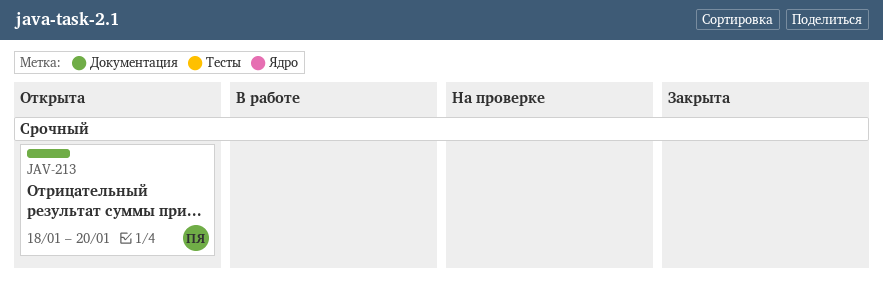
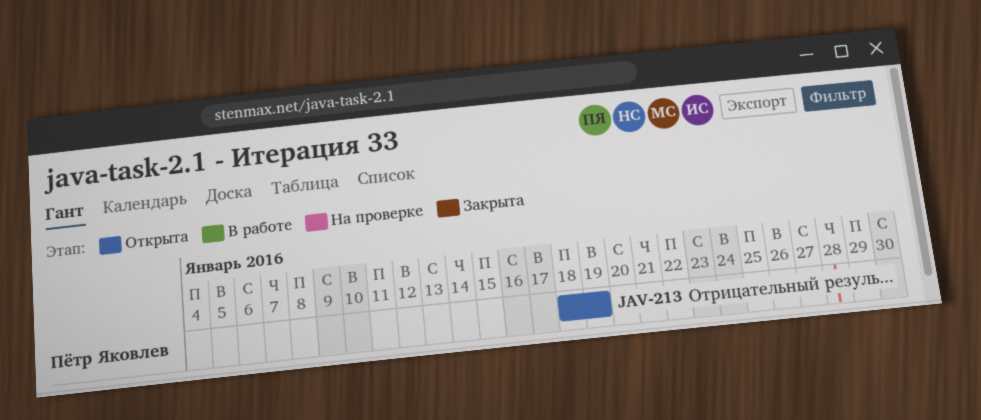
JAV-213, due: Jan 20 -> Jan 19

